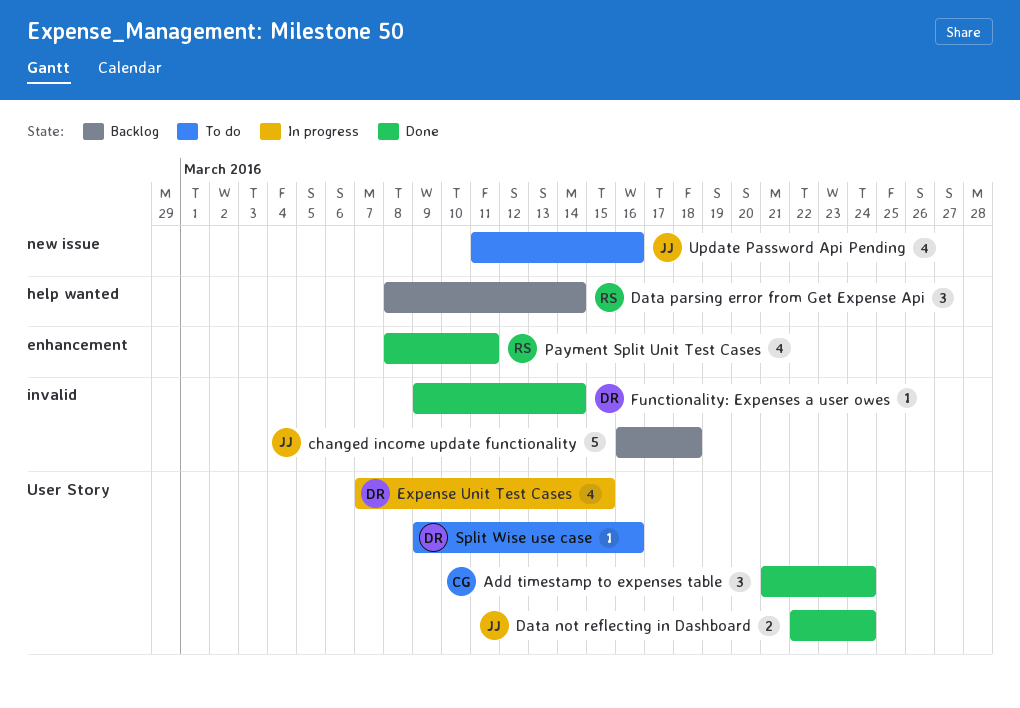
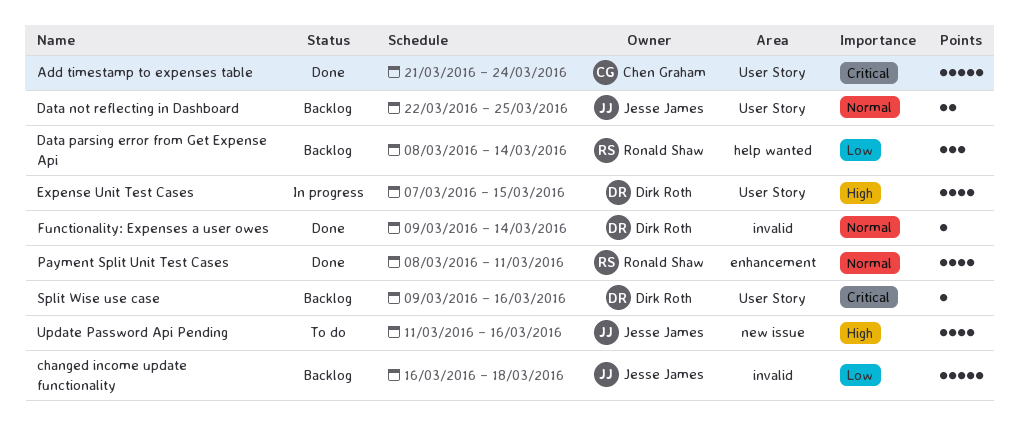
Add timestamp to expenses table, estimate: 3 -> 5
Data not reflecting in Dashboard, status: Done -> Backlog
Data not reflecting in Dashboard, due: Mar 24 -> Mar 25
Split Wise use case, status: To do -> Backlog

